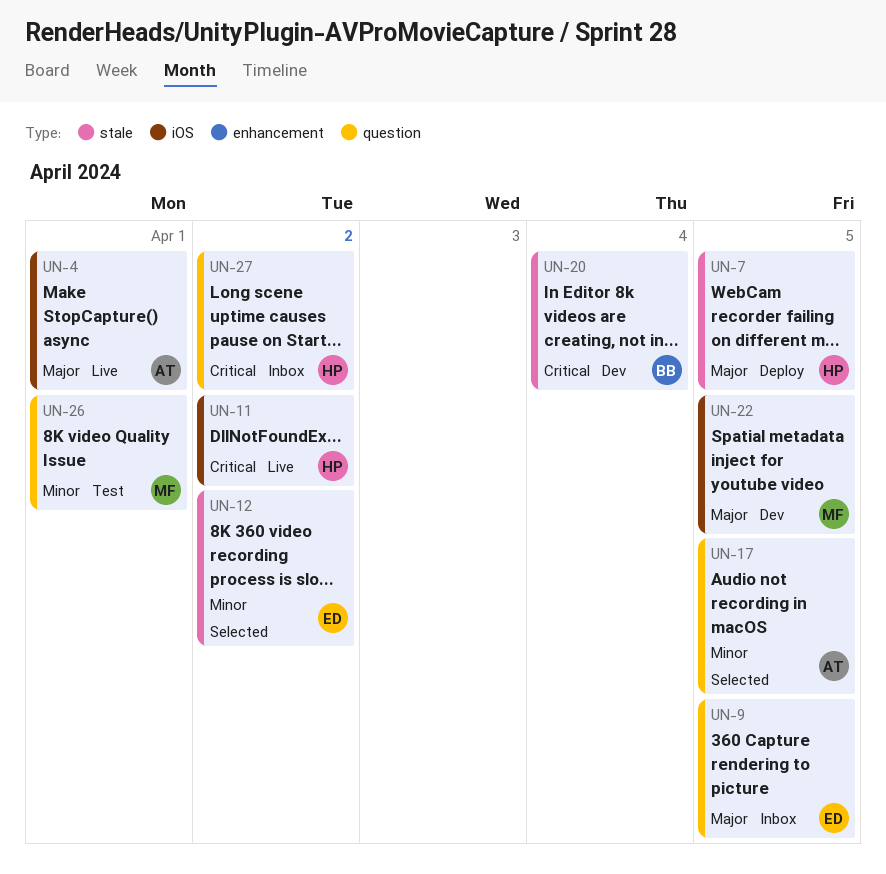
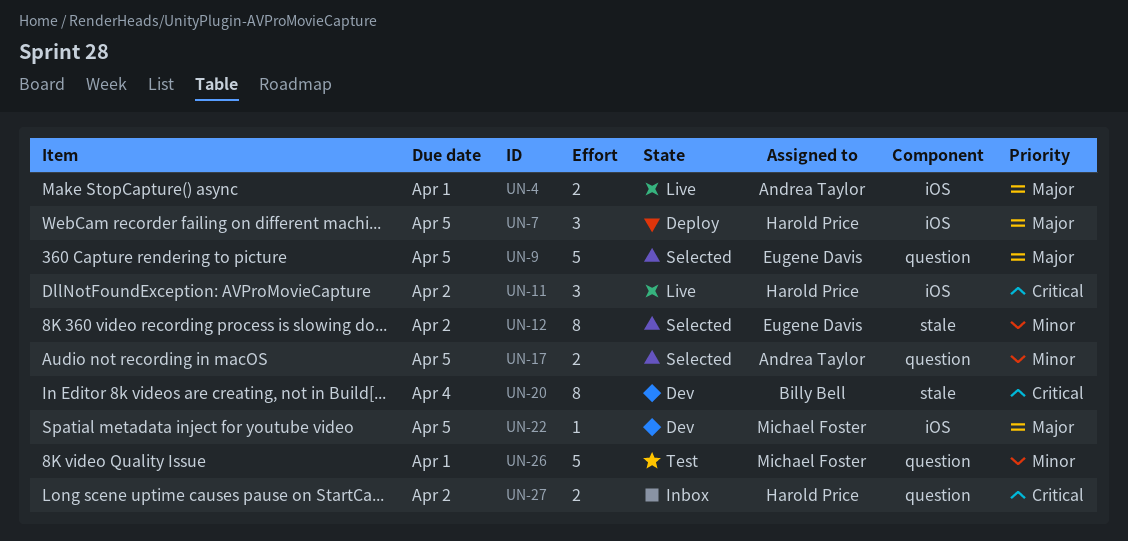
UN-7, label: stale -> iOS
UN-9, status: Inbox -> Selected

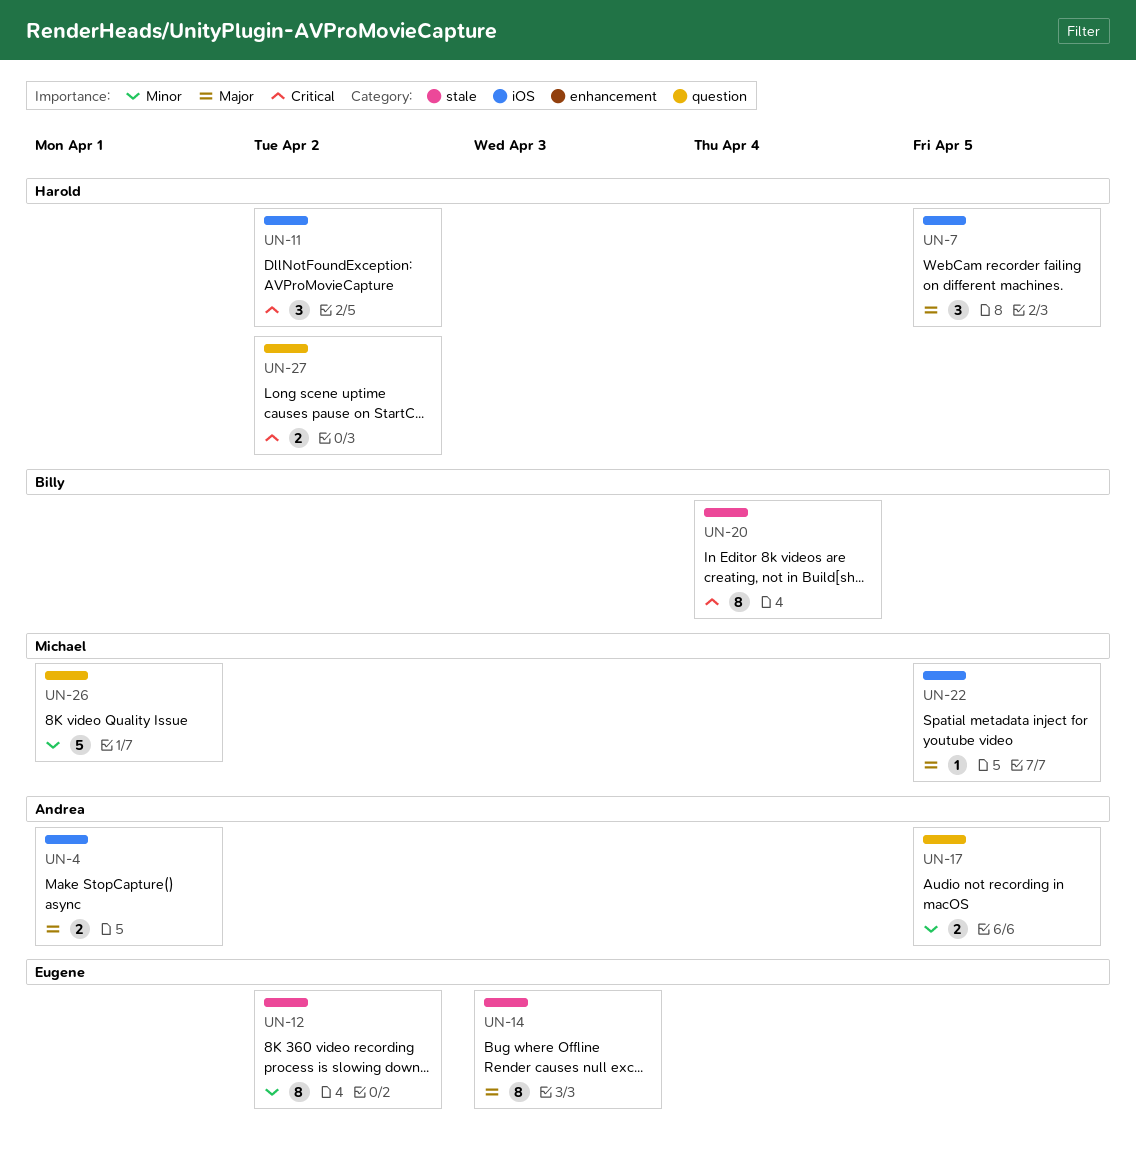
UN-9: present -> none
UN-14: none -> present

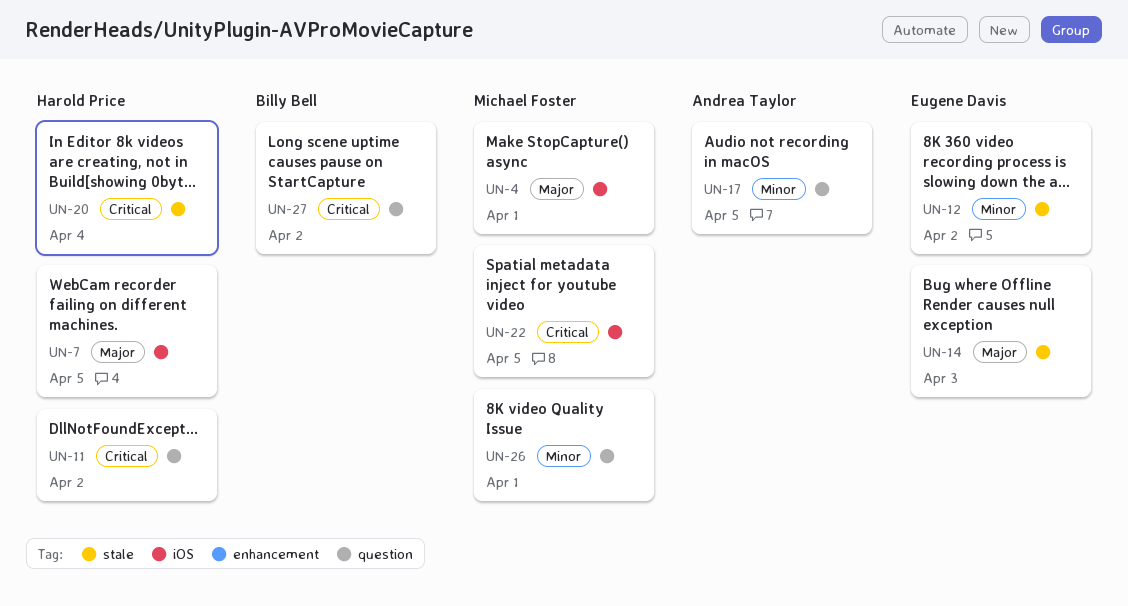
UN-4, owner: Andrea Taylor -> Michael Foster
UN-11, label: iOS -> question
UN-20, owner: Billy Bell -> Harold Price
UN-22, priority: Major -> Critical
UN-27, owner: Harold Price -> Billy Bell

